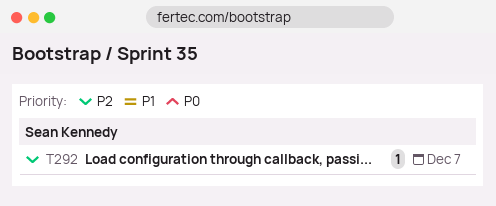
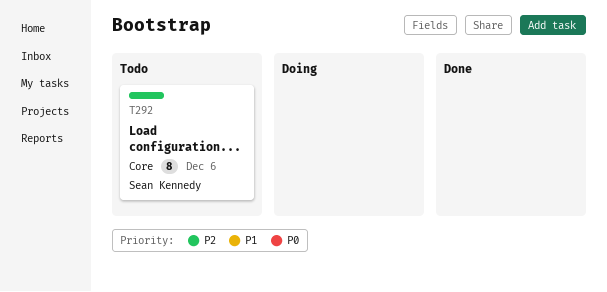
T292, estimate: 1 -> 8
T292, due: Dec 7 -> Dec 6

